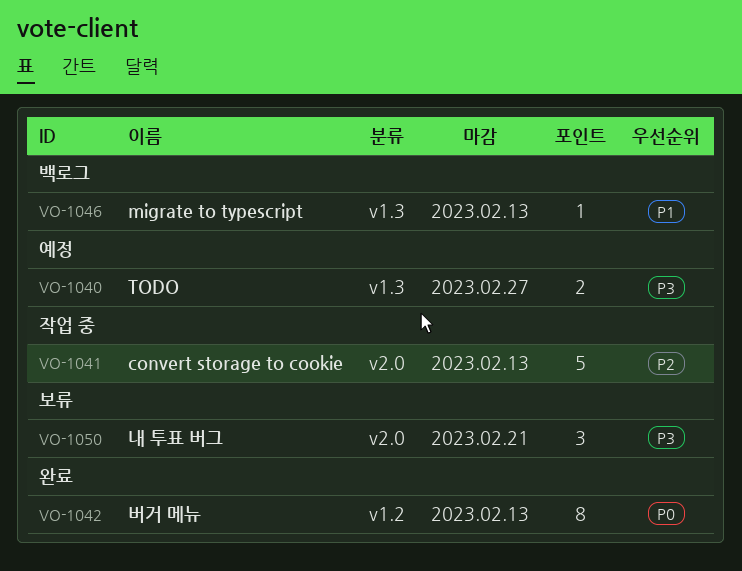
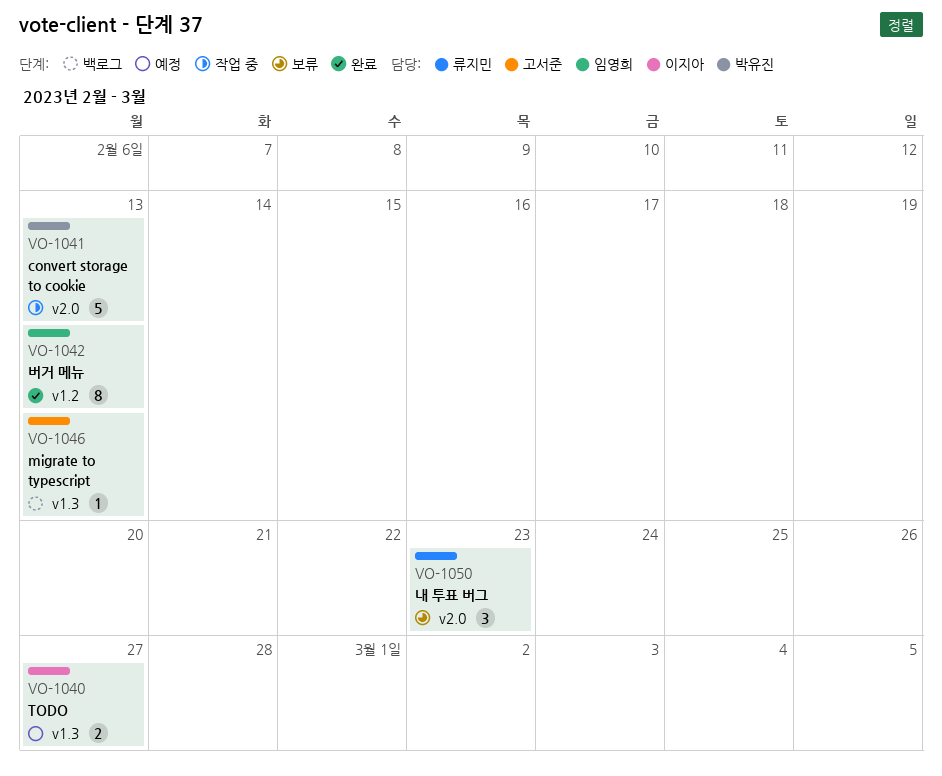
VO-1050, due: Feb 21 -> Feb 23

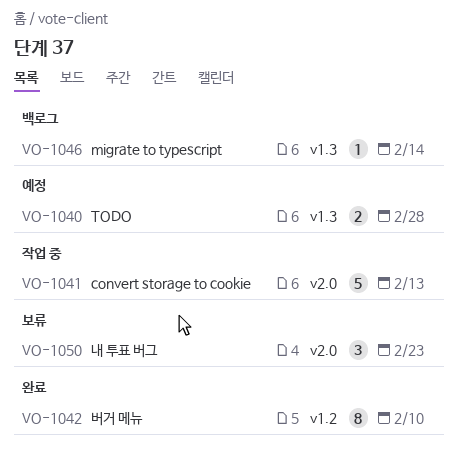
VO-1040, due: Feb 27 -> Feb 28
VO-1042, due: Feb 13 -> Feb 10
VO-1046, due: Feb 13 -> Feb 14

